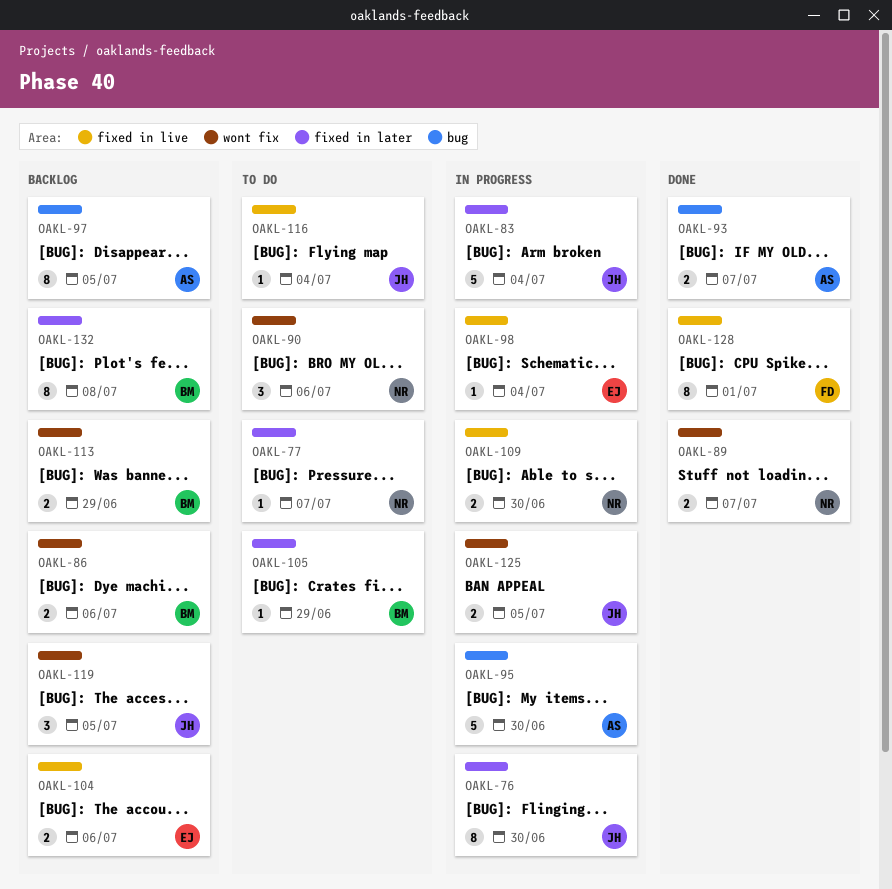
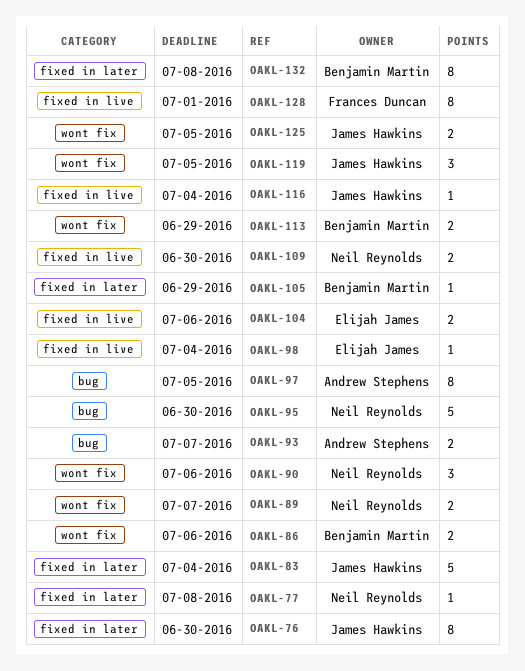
OAKL-77, due: Jul 7 -> Jul 8
OAKL-95, owner: Andrew Stephens -> Neil Reynolds

